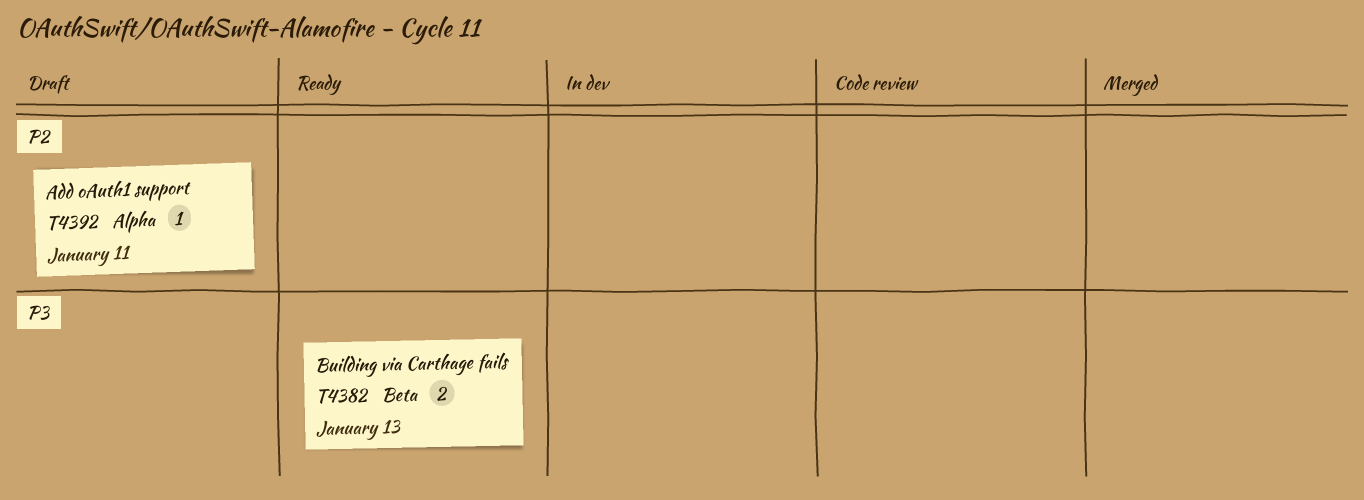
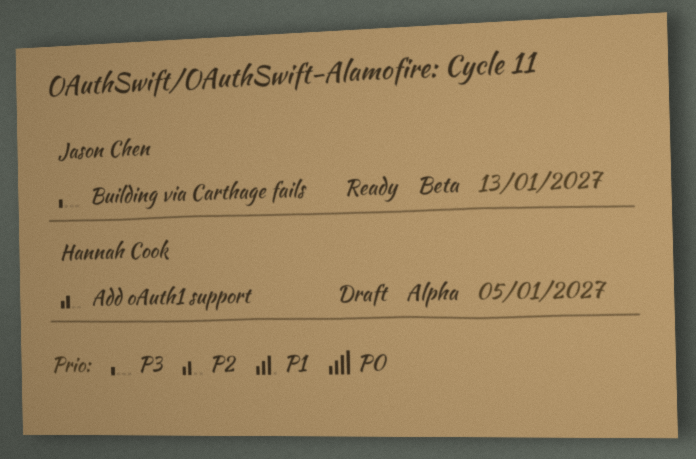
Add oAuth1 support, due: Jan 11 -> Jan 5

